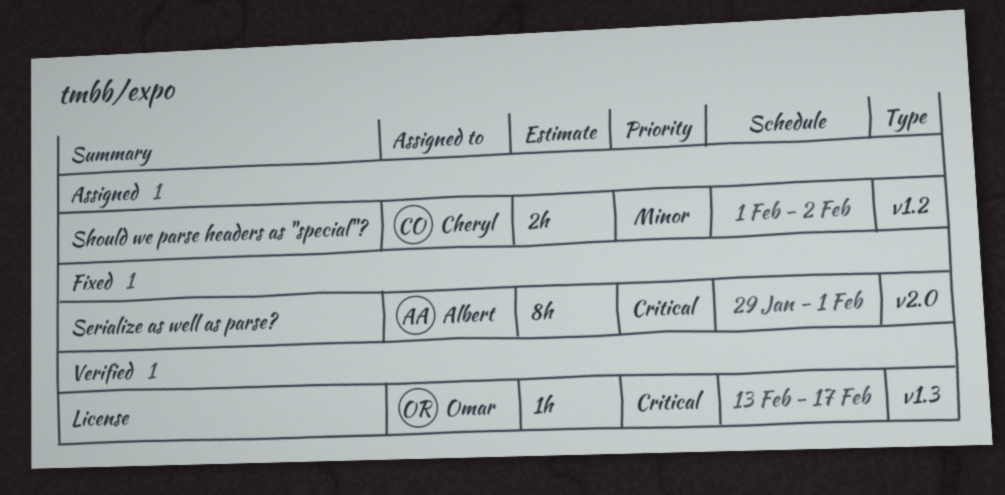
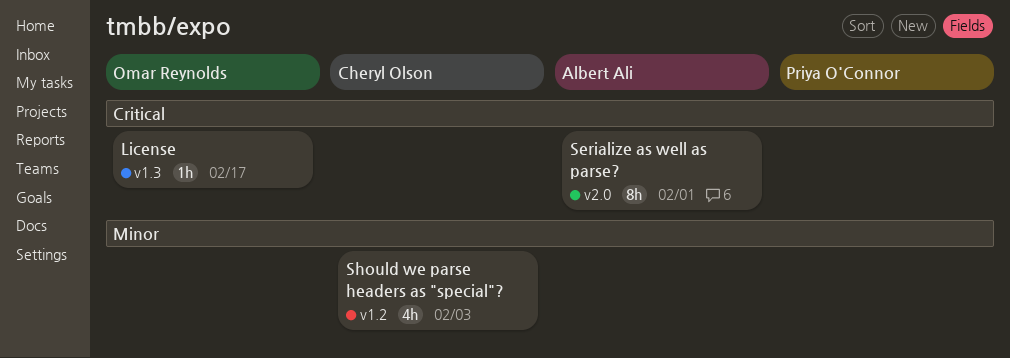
Should we parse headers as "special"?, estimate: 2h -> 4h
Should we parse headers as "special"?, due: Feb 2 -> Feb 3

